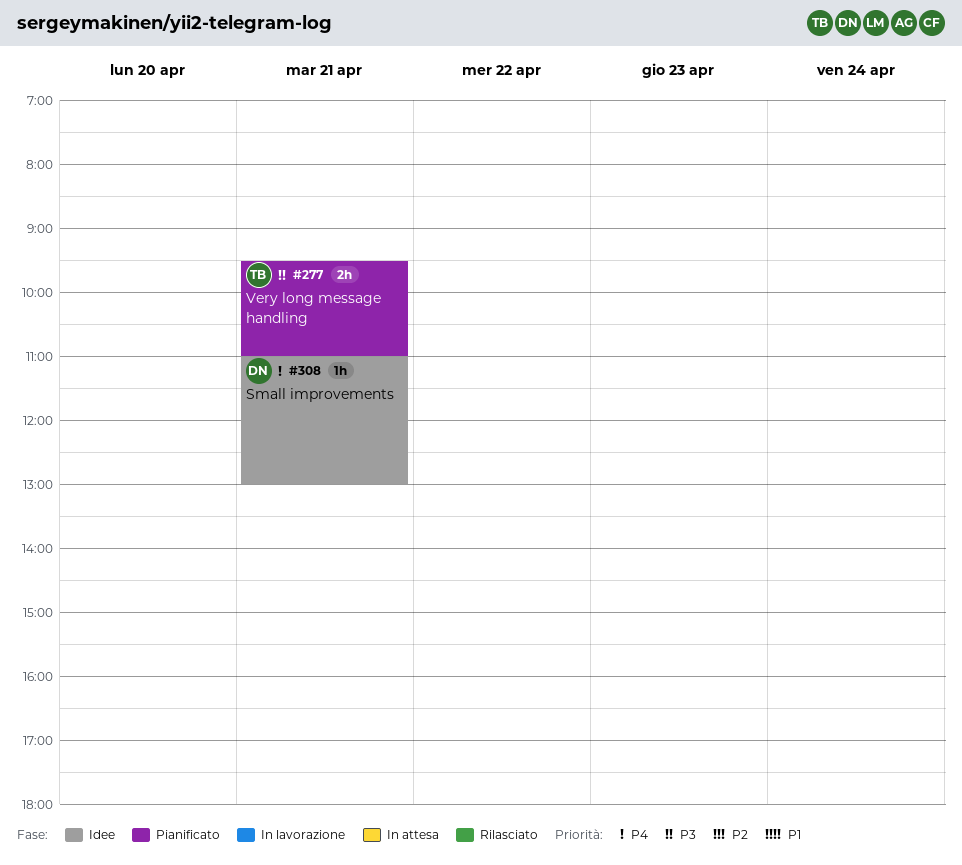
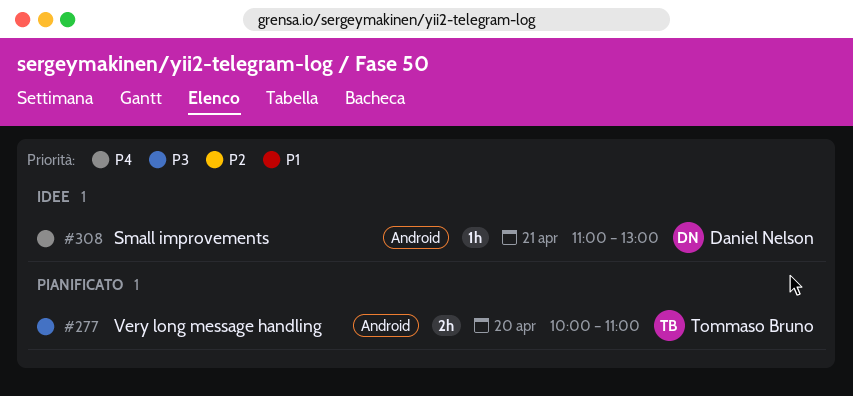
#277, day: Apr 21 -> Apr 20
#277, begins: 09:30 -> 10:00

